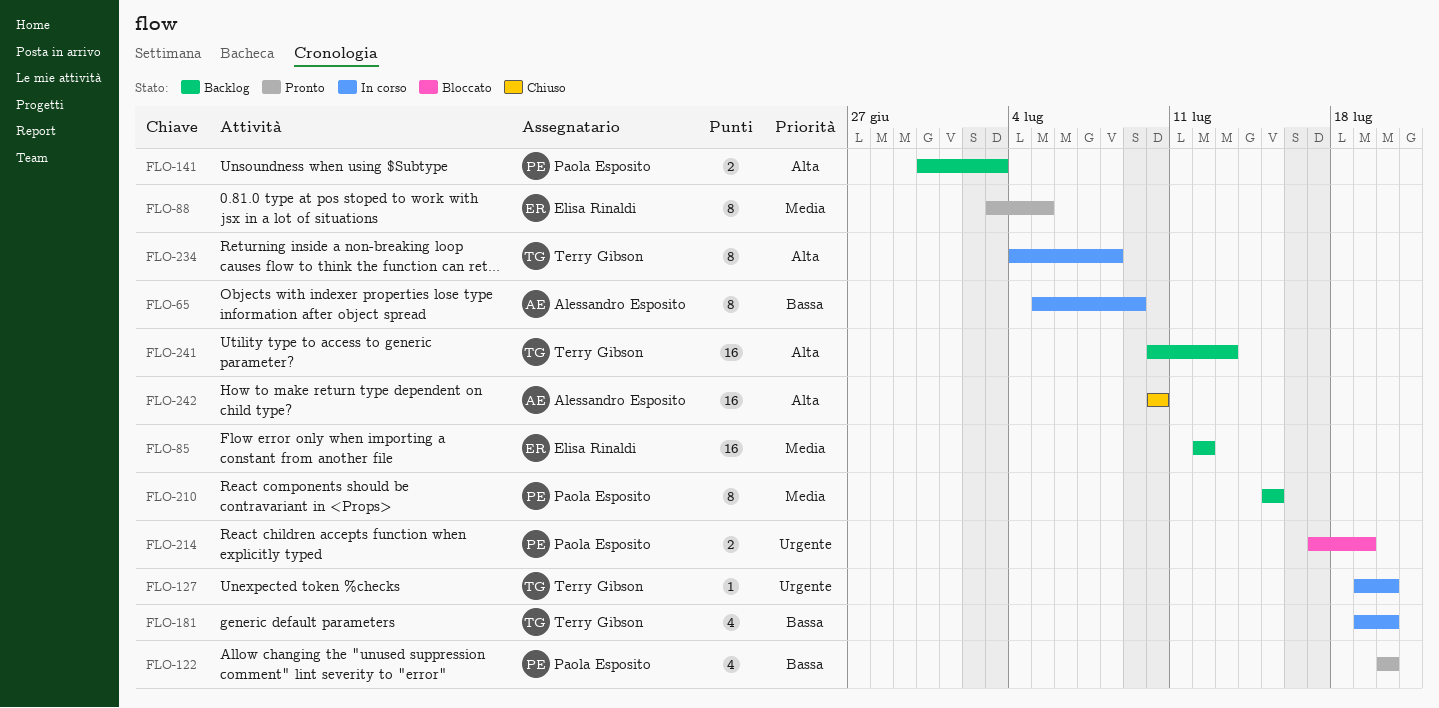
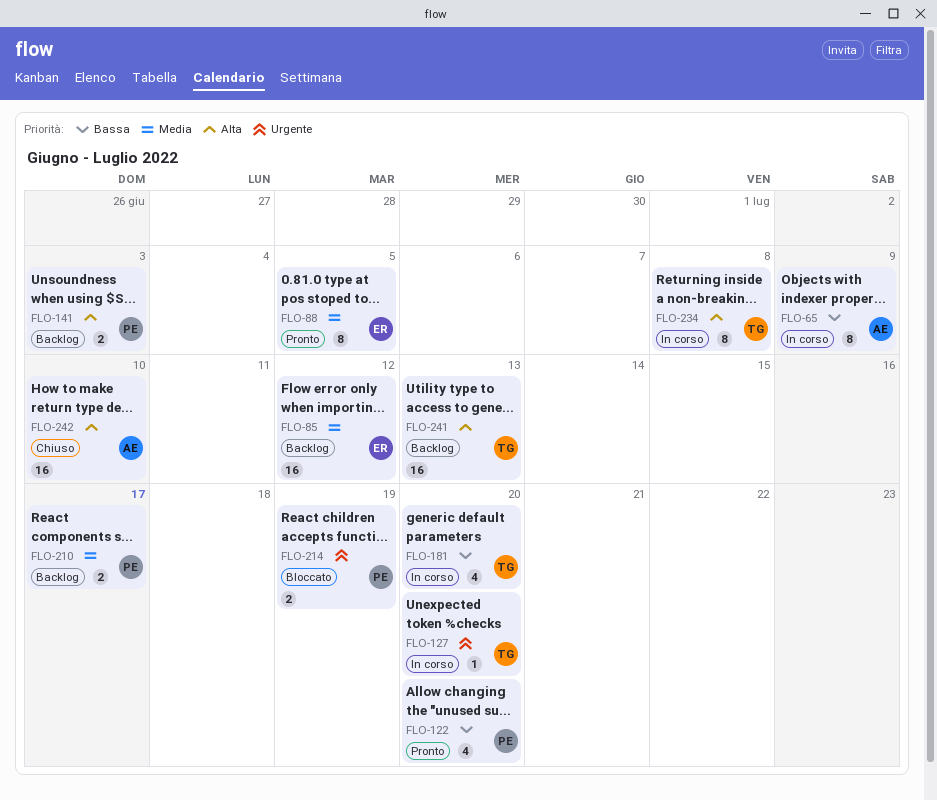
FLO-210, estimate: 8 -> 2
FLO-210, due: Jul 15 -> Jul 17

